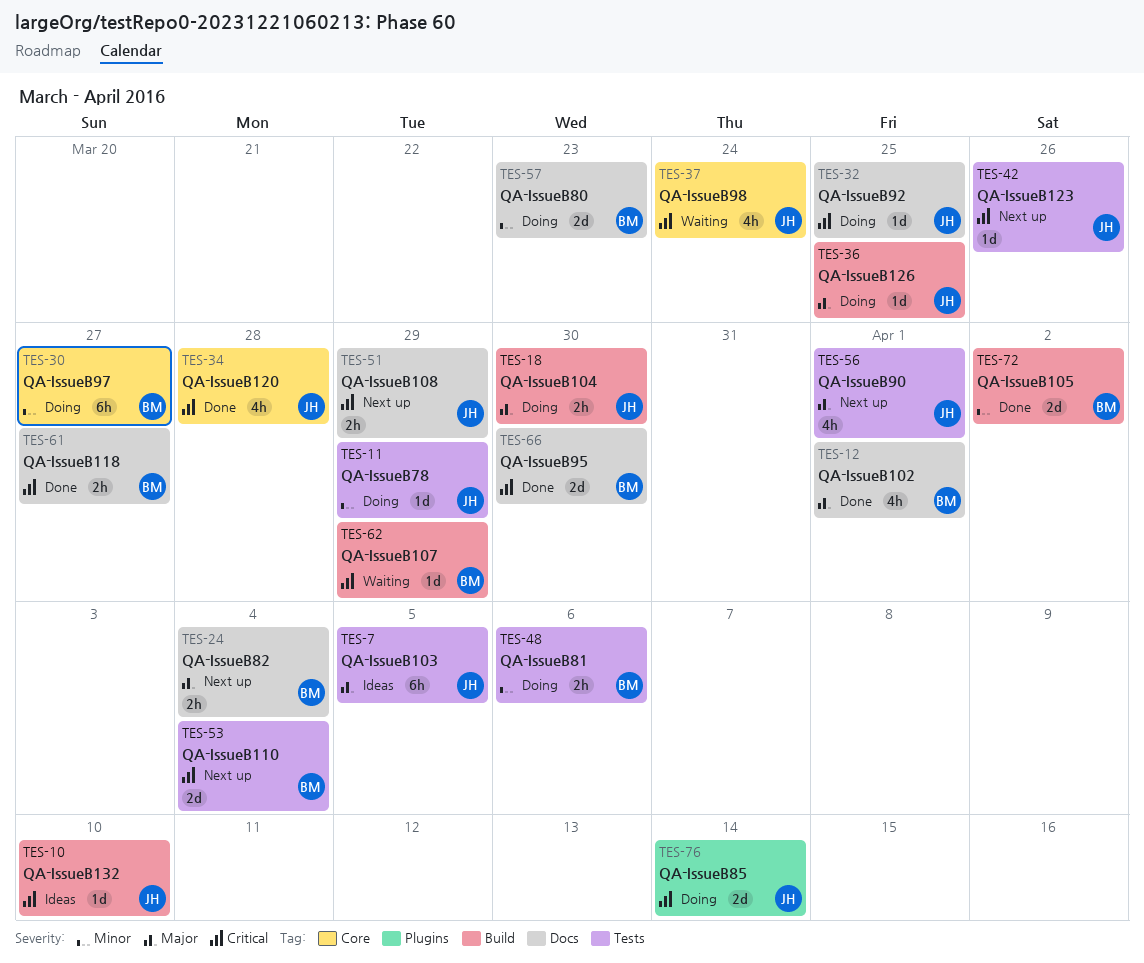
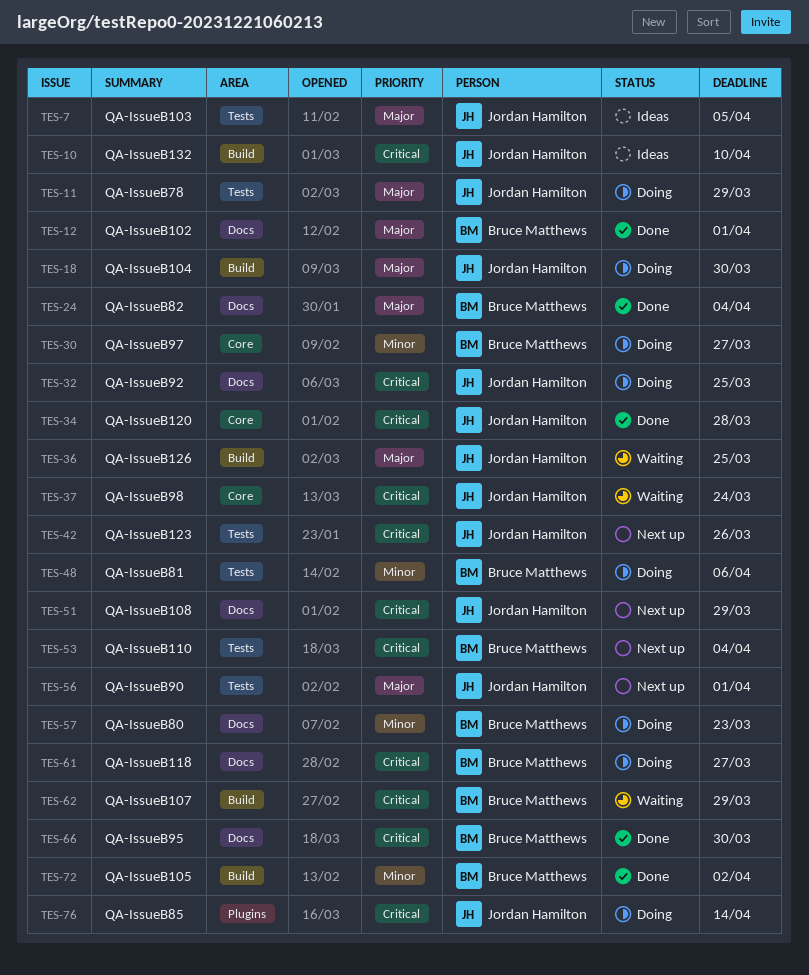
TES-11, priority: Minor -> Major
TES-24, status: Next up -> Done
TES-36, status: Doing -> Waiting
TES-61, status: Done -> Doing

